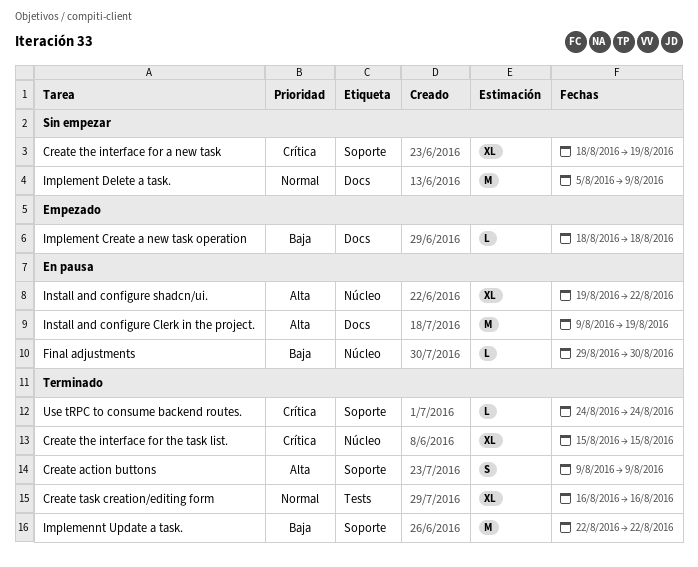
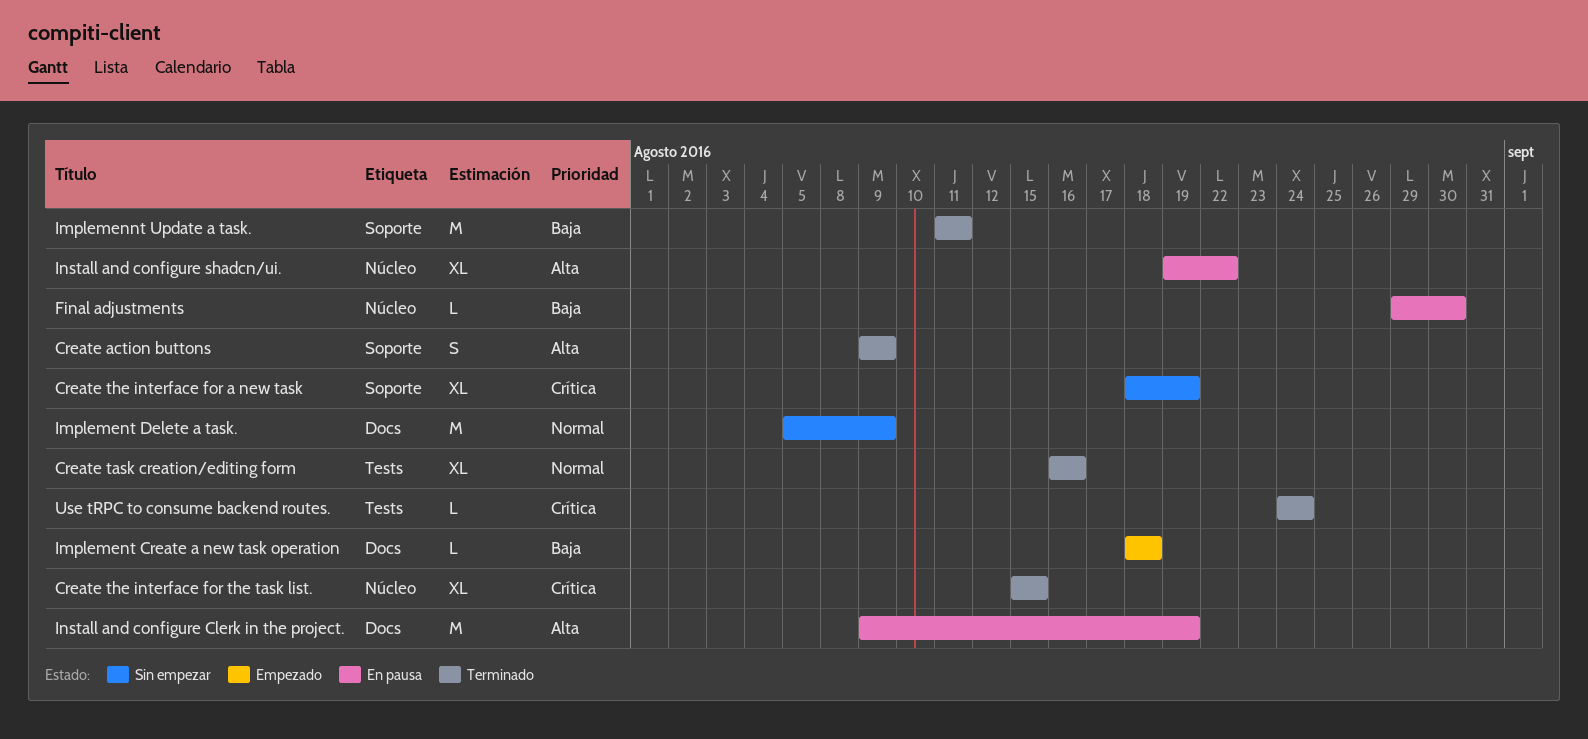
Implemennt Update a task., start: Aug 22 -> Aug 11
Implemennt Update a task., due: Aug 22 -> Aug 11
Use tRPC to consume backend routes., label: Soporte -> Tests

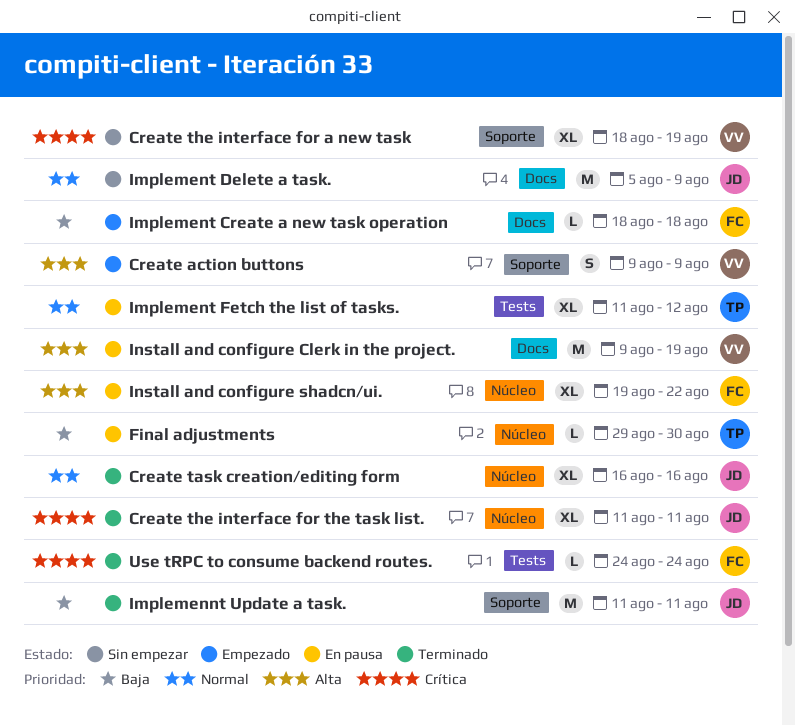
Create action buttons, status: Terminado -> Empezado
Create task creation/editing form, label: Tests -> Núcleo
Create the interface for the task list., start: Aug 15 -> Aug 11
Create the interface for the task list., due: Aug 15 -> Aug 11
Implement Fetch the list of tasks.: none -> present

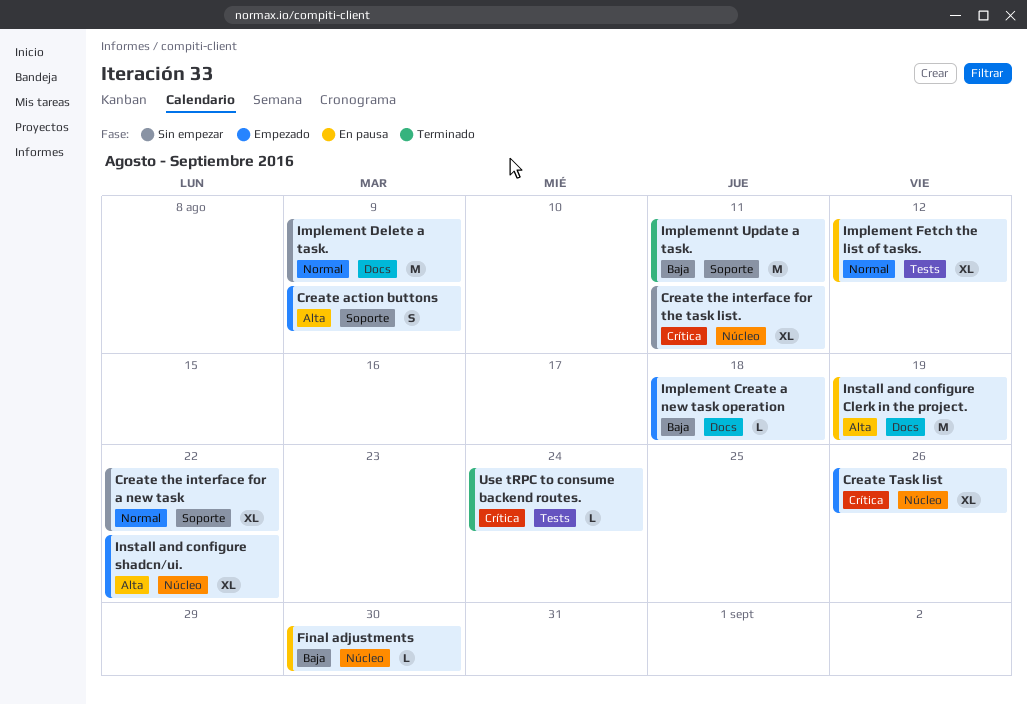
Create task creation/editing form: present -> none
Create Task list: none -> present
Create the interface for a new task, priority: Crítica -> Normal
Create the interface for a new task, due: Aug 19 -> Aug 22
Create the interface for the task list., status: Terminado -> Sin empezar
Install and configure shadcn/ui., status: En pausa -> Empezado

